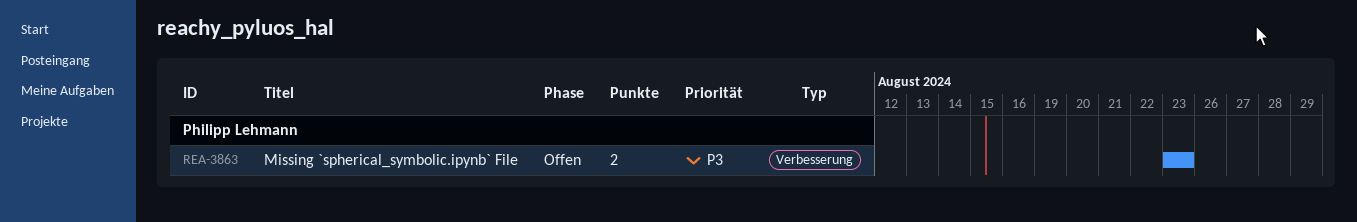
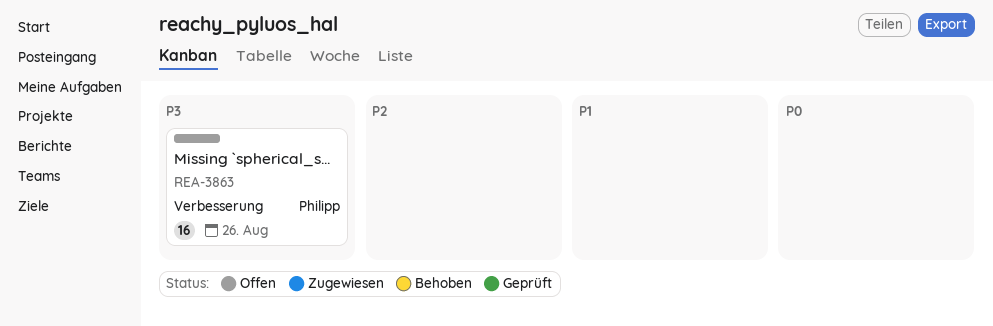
REA-3863, estimate: 2 -> 16
REA-3863, due: Aug 23 -> Aug 26

